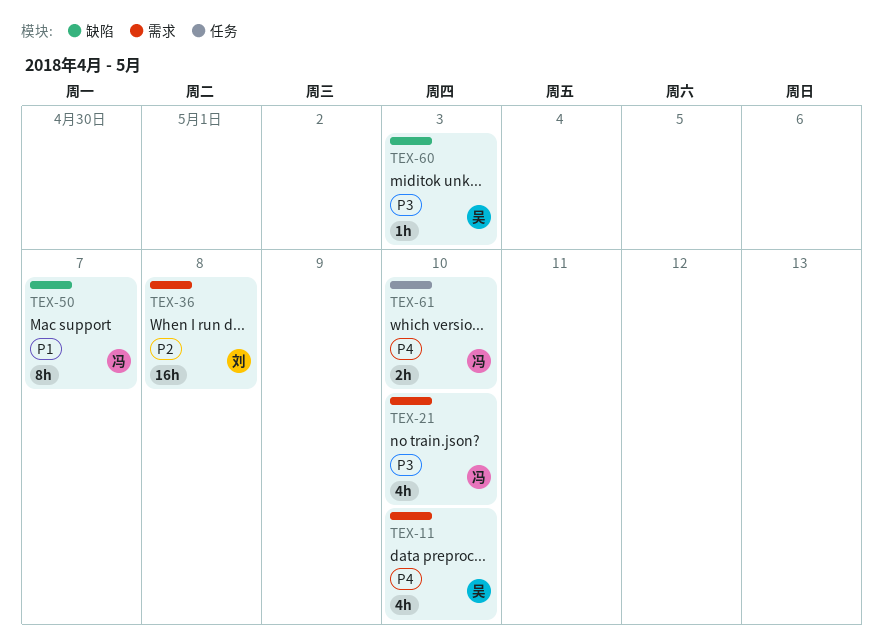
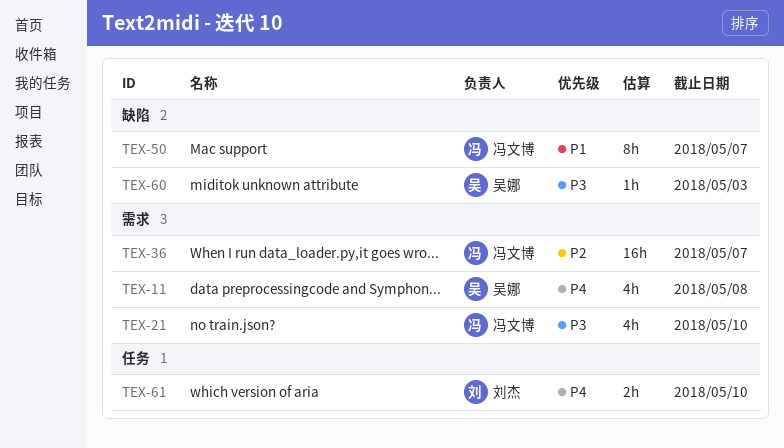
TEX-11, due: May 10 -> May 8
TEX-36, owner: 刘杰 -> 冯文博
TEX-36, due: May 8 -> May 7
TEX-61, owner: 冯文博 -> 刘杰

